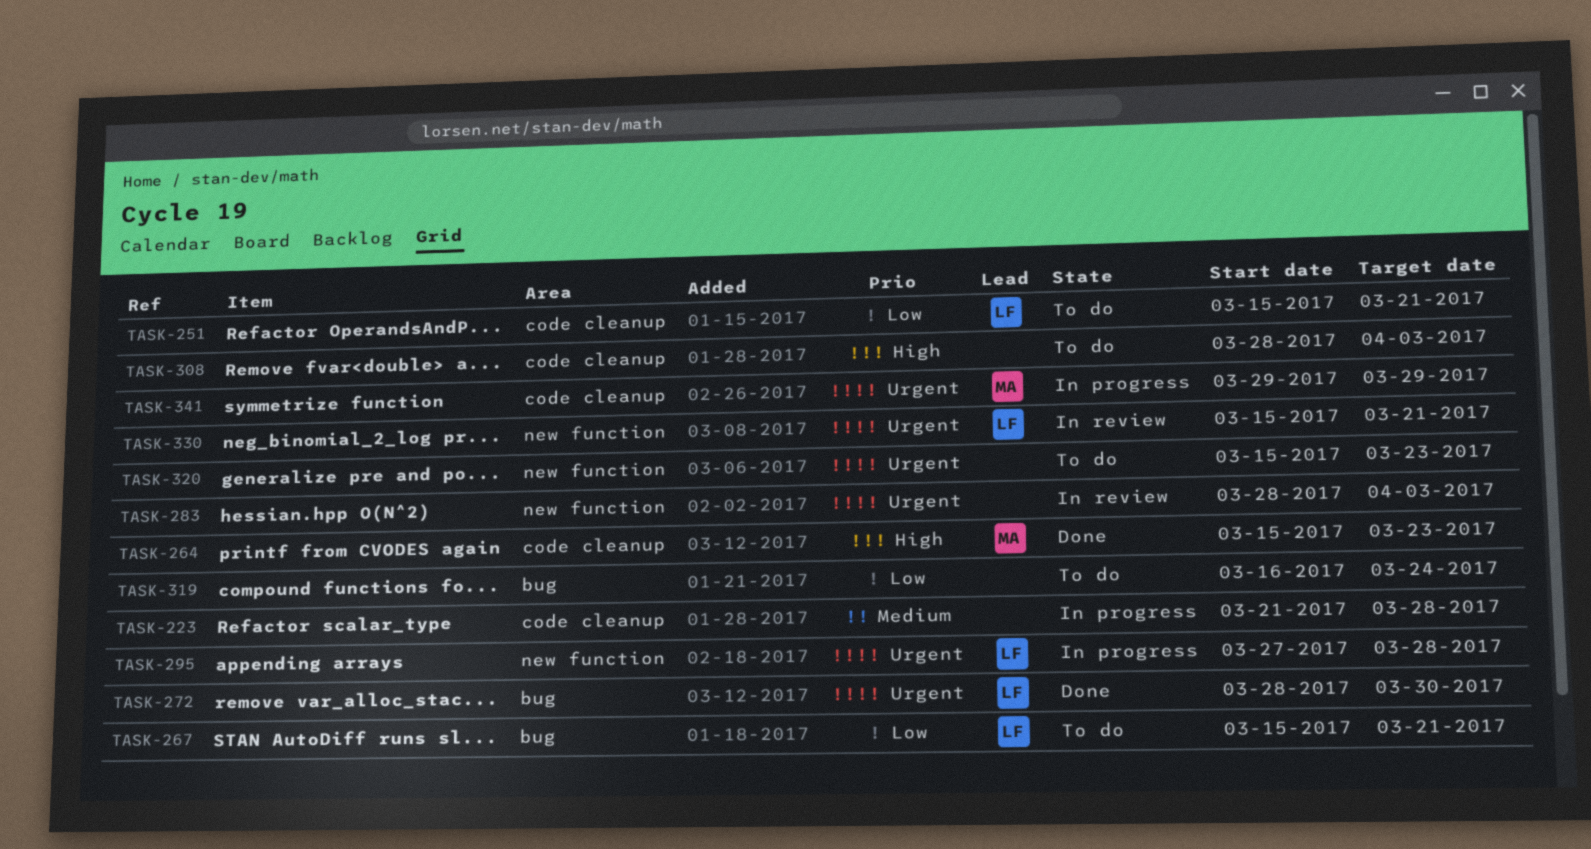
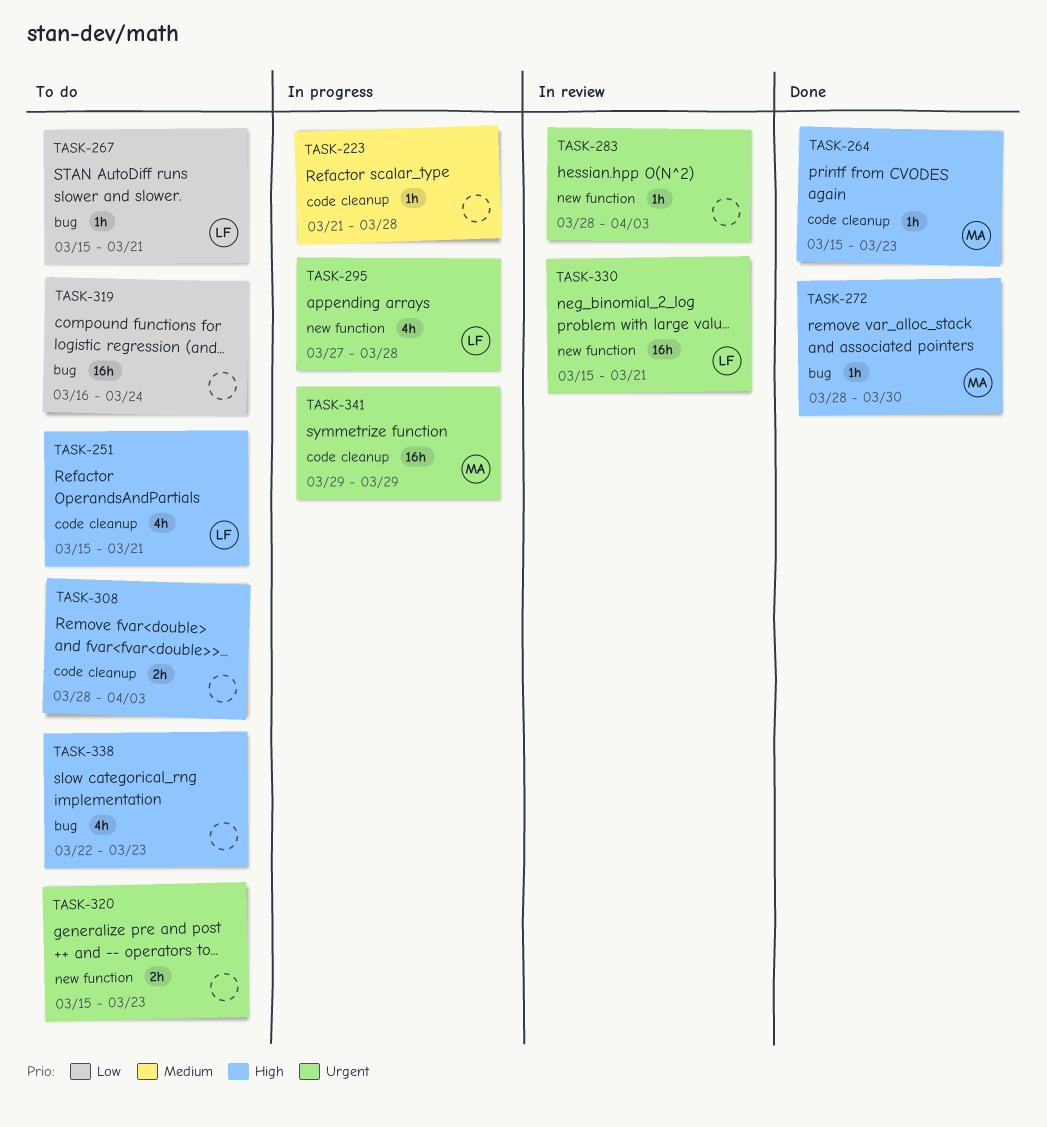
TASK-251, priority: Low -> High
TASK-272, owner: LF -> MA
TASK-272, priority: Urgent -> High
TASK-338: none -> present

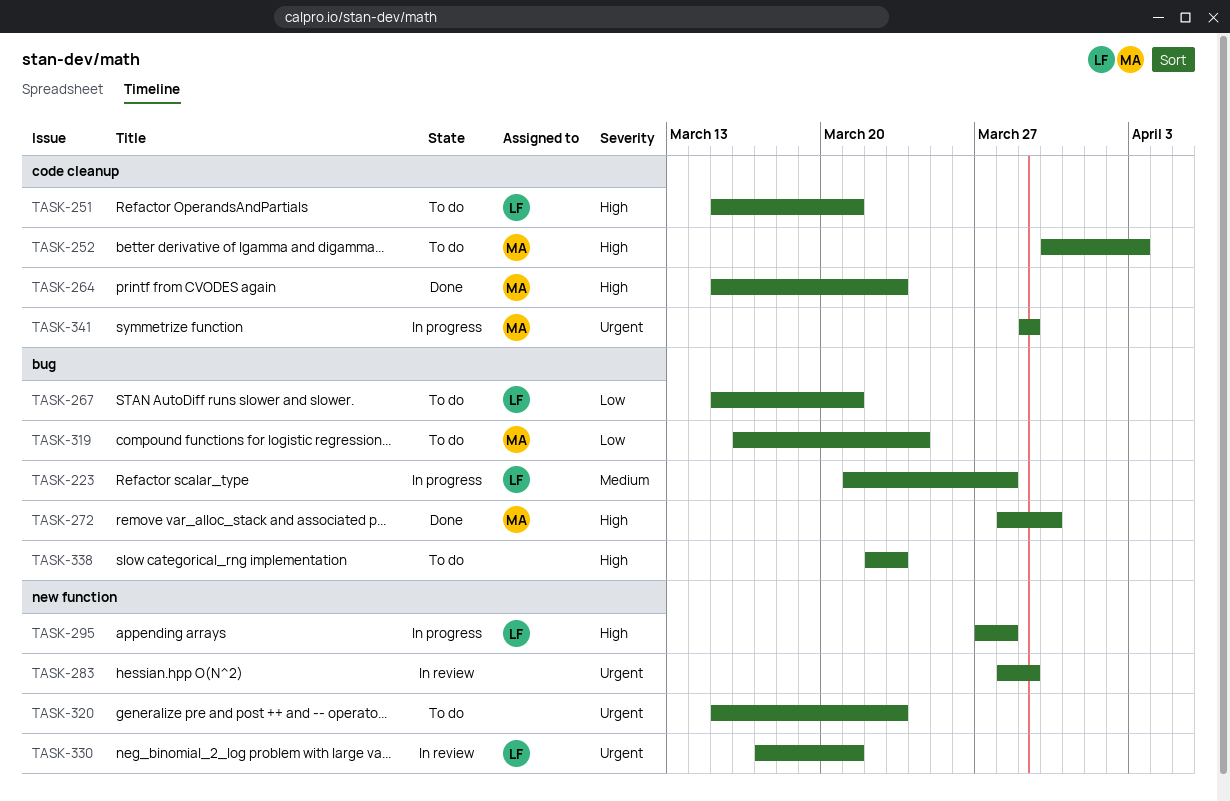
TASK-223, owner: none -> LF
TASK-223, label: code cleanup -> bug
TASK-252: none -> present
TASK-283, due: Apr 3 -> Mar 29
TASK-295, priority: Urgent -> High
TASK-308: present -> none
TASK-319, owner: none -> MA
TASK-330, start: Mar 15 -> Mar 17

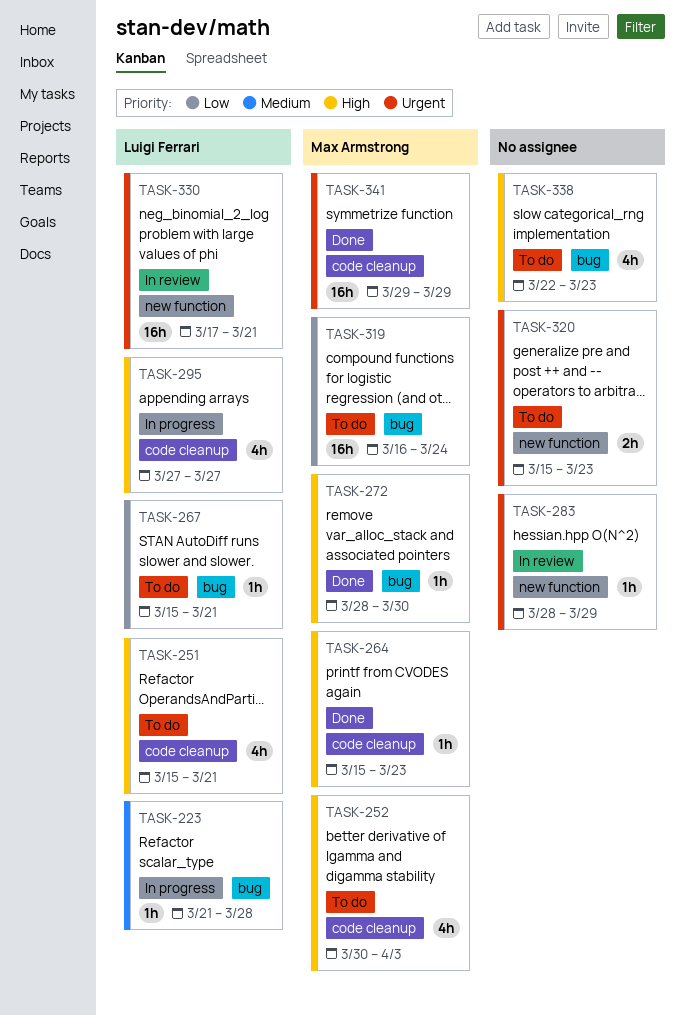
TASK-295, label: new function -> code cleanup
TASK-295, due: Mar 28 -> Mar 27
TASK-341, status: In progress -> Done

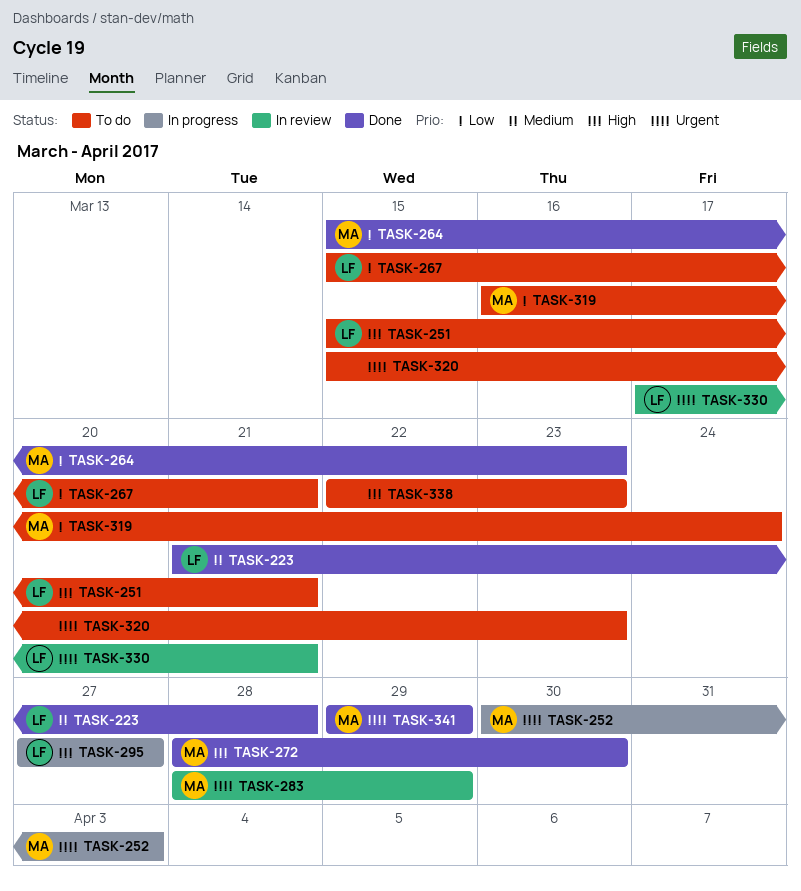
TASK-223, status: In progress -> Done
TASK-252, status: To do -> In progress
TASK-252, priority: High -> Urgent
TASK-264, priority: High -> Low
TASK-283, owner: none -> Max Armstrong

